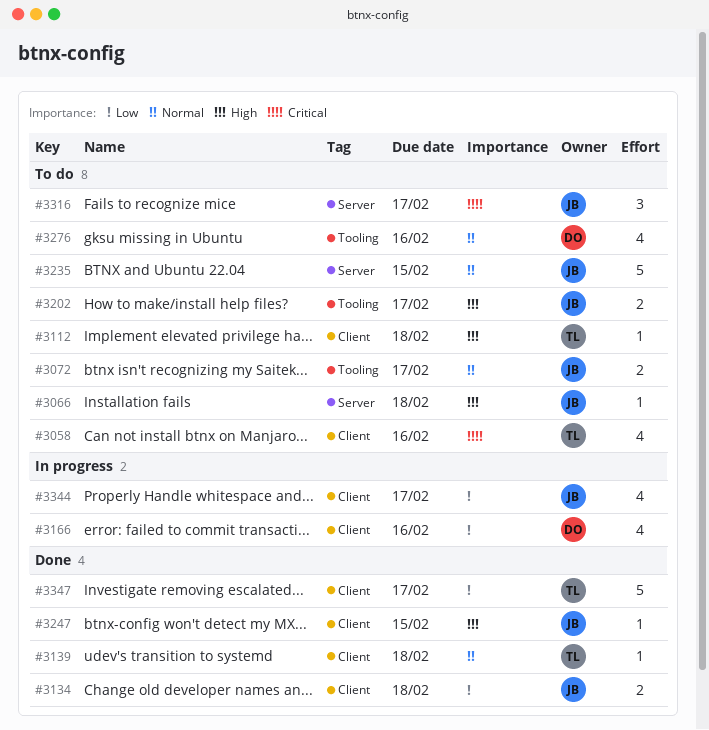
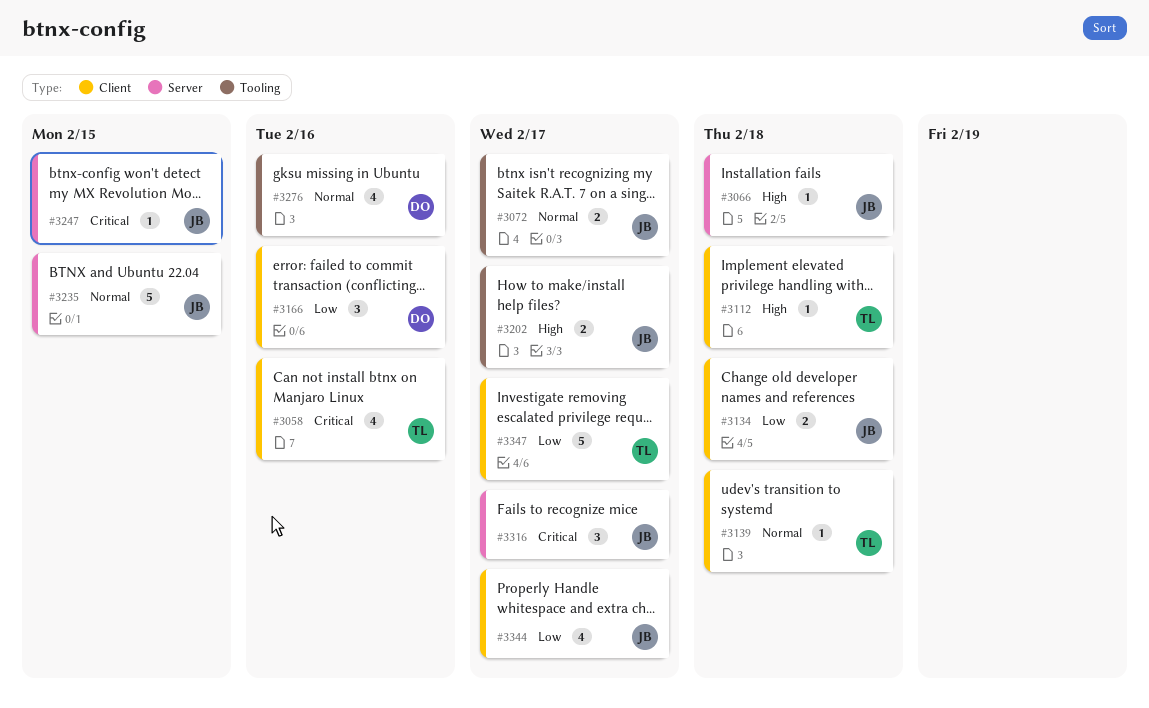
#3166, estimate: 4 -> 3
#3247, priority: High -> Critical
#3247, label: Client -> Server

